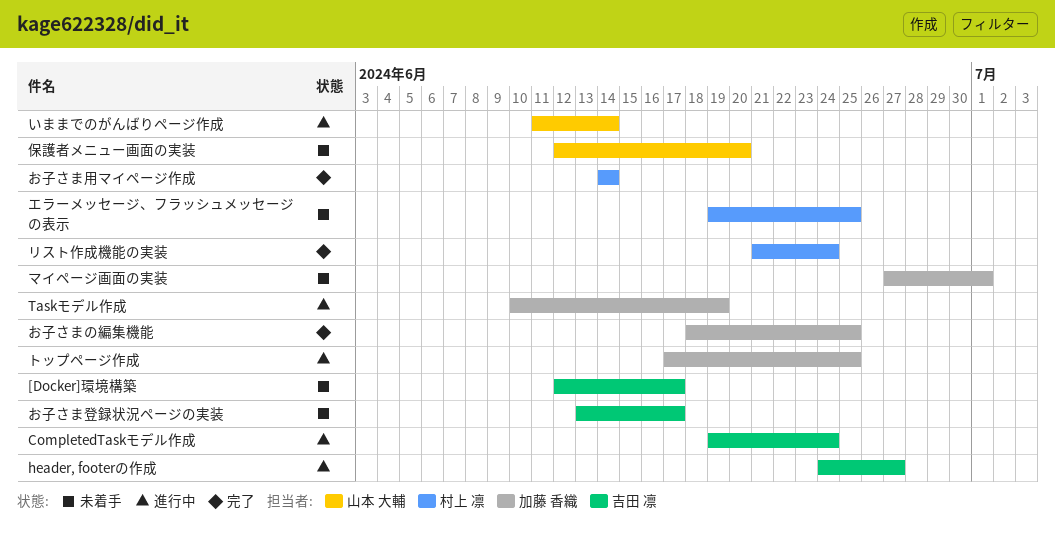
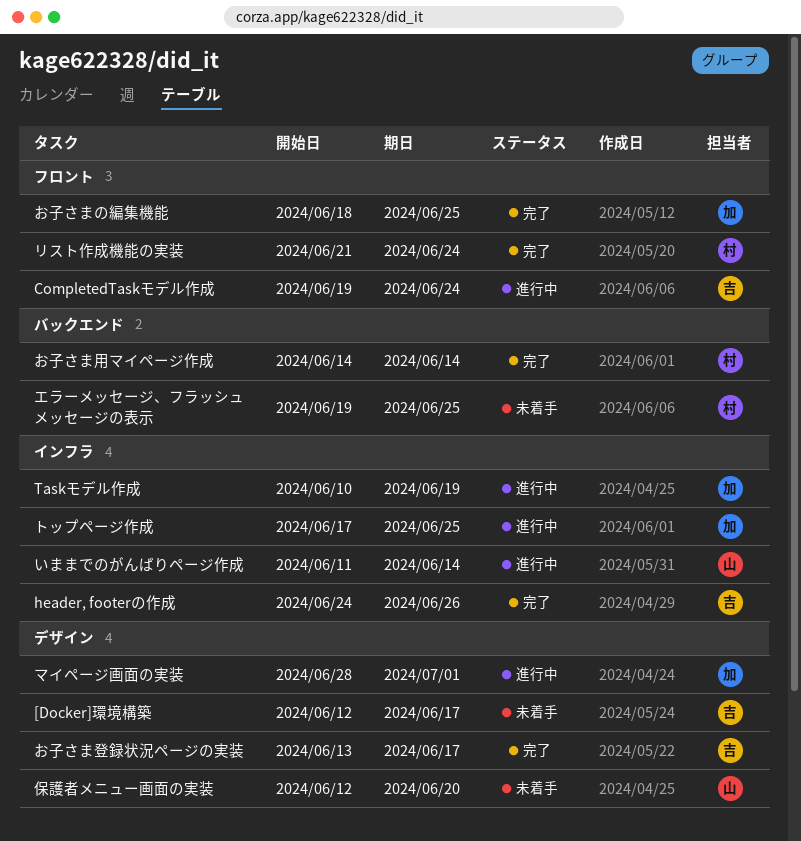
header, footerの作成, status: 進行中 -> 完了
header, footerの作成, due: Jun 27 -> Jun 26
お子さま登録状況ページの実装, status: 未着手 -> 完了
マイページ画面の実装, status: 未着手 -> 進行中
マイページ画面の実装, start: Jun 27 -> Jun 28

